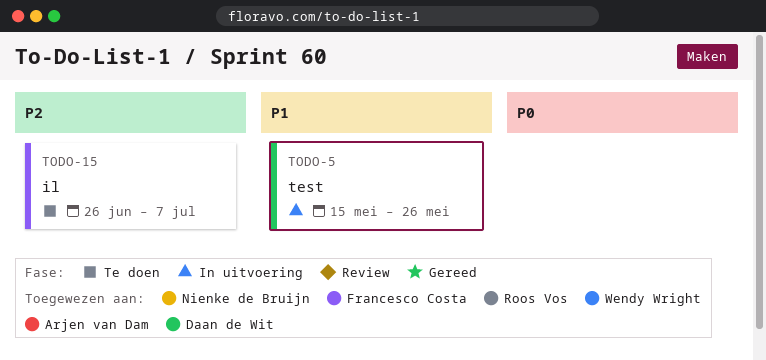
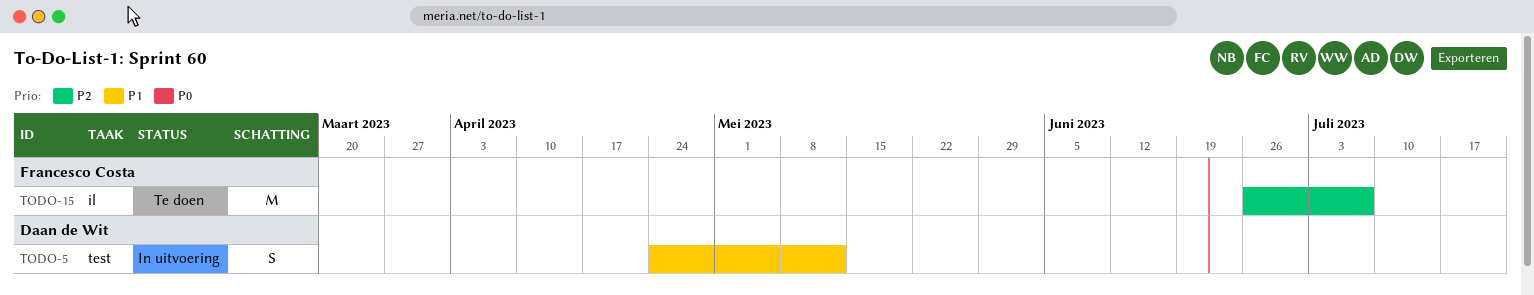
TODO-5, start: May 15 -> Apr 24
TODO-5, due: May 26 -> May 12

